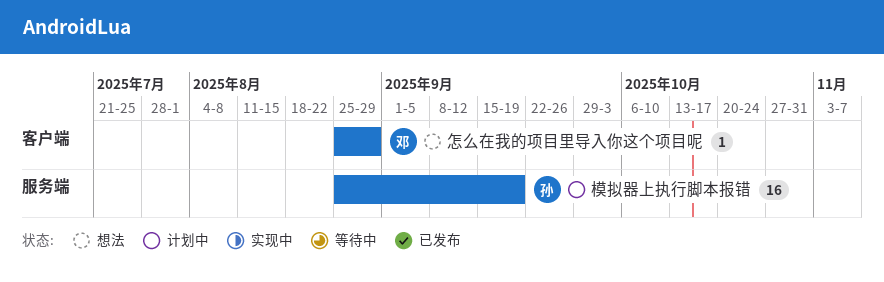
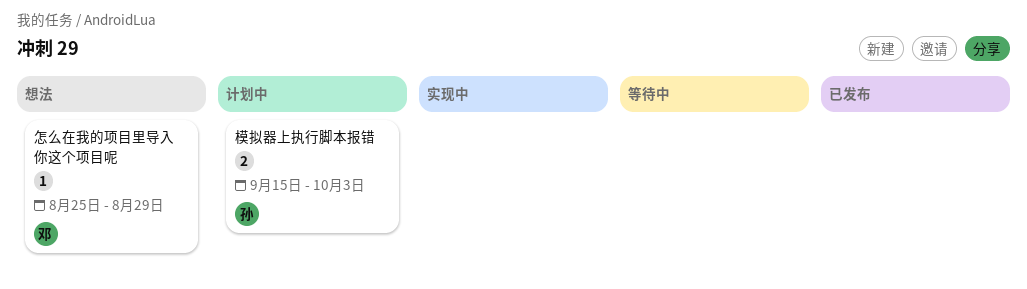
模拟器上执行脚本报错, estimate: 16 -> 2
模拟器上执行脚本报错, start: Aug 25 -> Sep 15
模拟器上执行脚本报错, due: Sep 19 -> Oct 3

